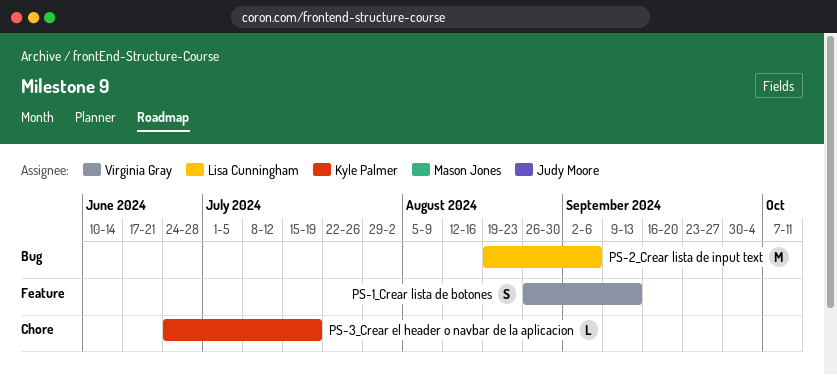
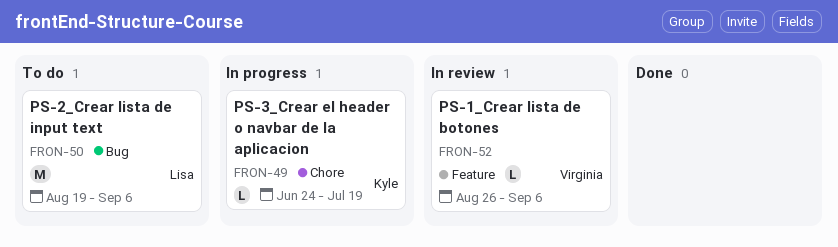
PS-1_Crear lista de botones, estimate: S -> L
PS-1_Crear lista de botones, due: Sep 13 -> Sep 6

